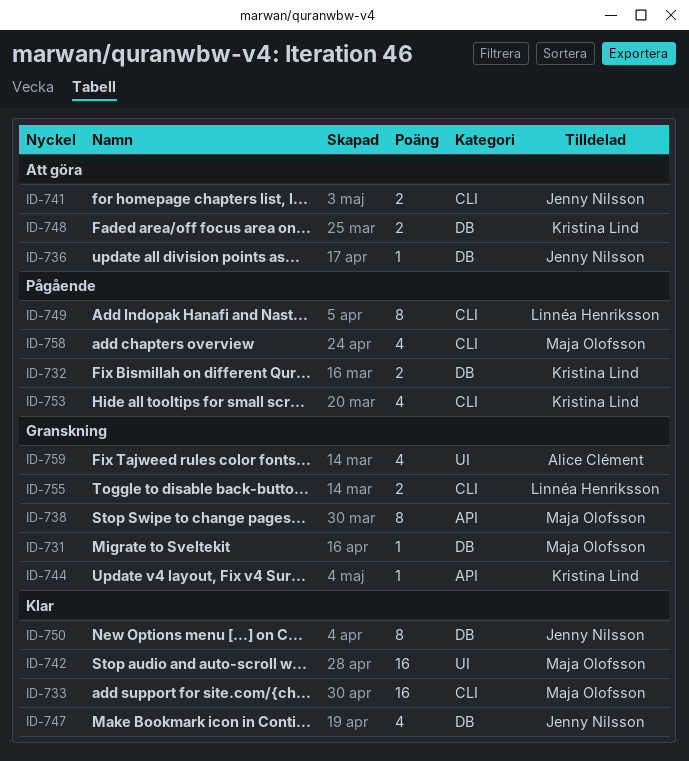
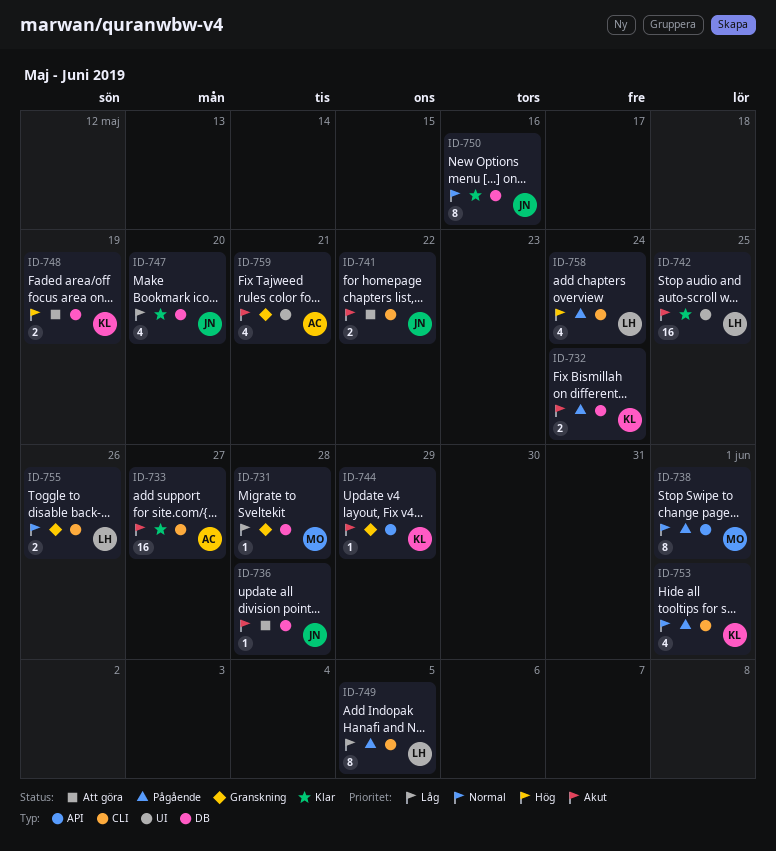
ID-733, owner: Maja Olofsson -> Alice Clément
ID-738, status: Granskning -> Pågående
ID-742, owner: Maja Olofsson -> Linnéa Henriksson
ID-758, owner: Maja Olofsson -> Linnéa Henriksson

